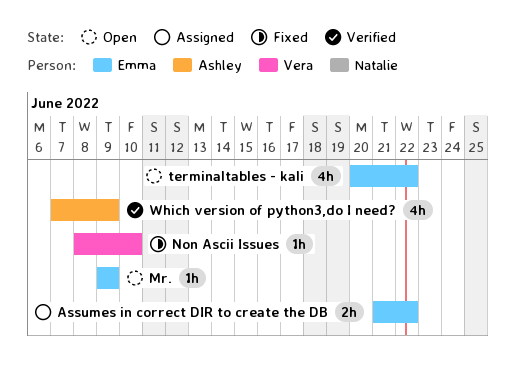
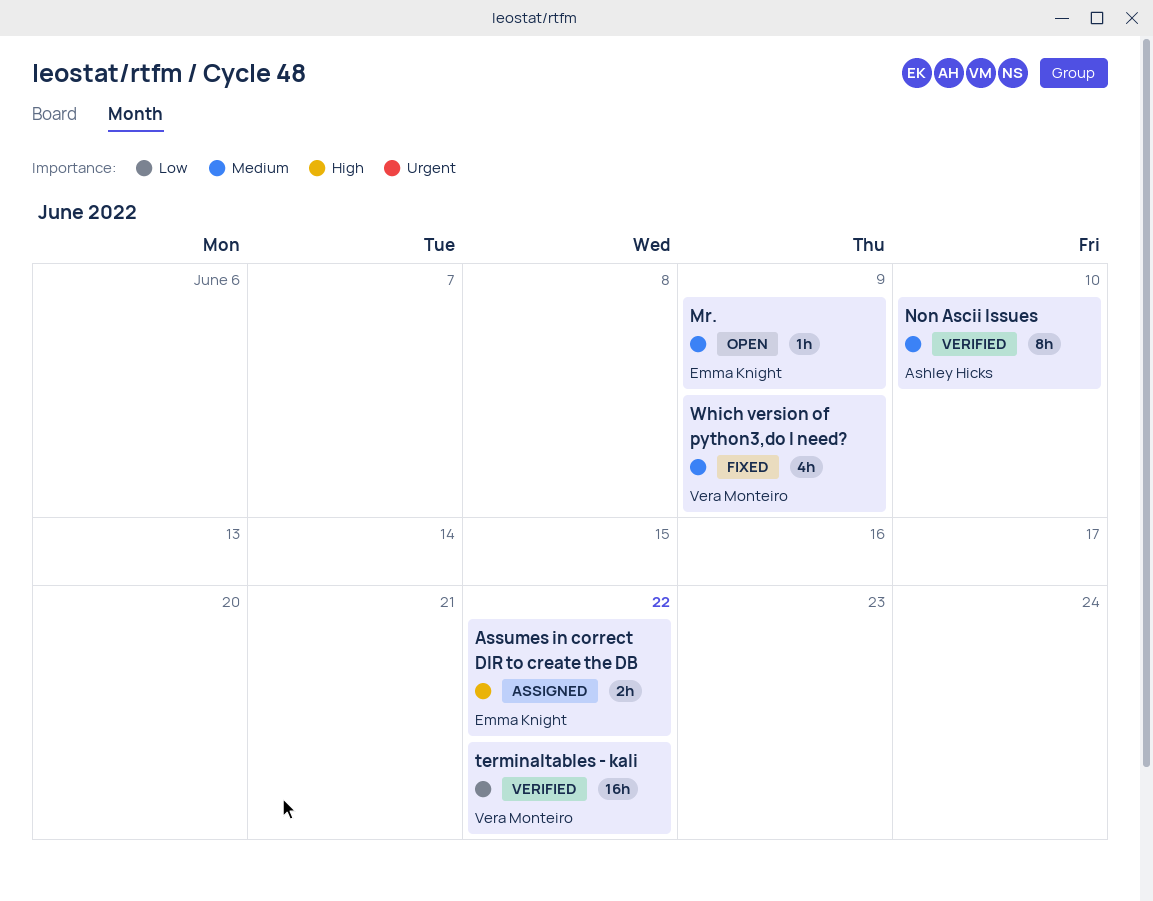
Non Ascii Issues, status: Fixed -> Verified
Non Ascii Issues, owner: Vera Monteiro -> Ashley Hicks
Non Ascii Issues, estimate: 1h -> 8h
terminaltables - kali, status: Open -> Verified
terminaltables - kali, owner: Emma Knight -> Vera Monteiro
terminaltables - kali, estimate: 4h -> 16h
Which version of python3,do I need?, status: Verified -> Fixed
Which version of python3,do I need?, owner: Ashley Hicks -> Vera Monteiro

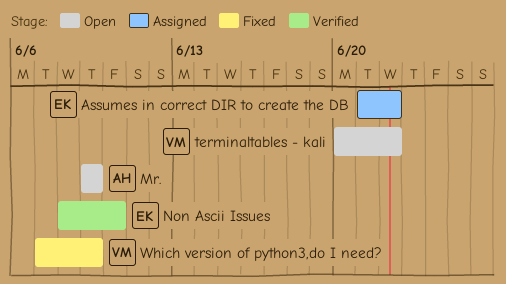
Mr., owner: Emma Knight -> Ashley Hicks
Non Ascii Issues, owner: Ashley Hicks -> Emma Knight
terminaltables - kali, status: Verified -> Open

